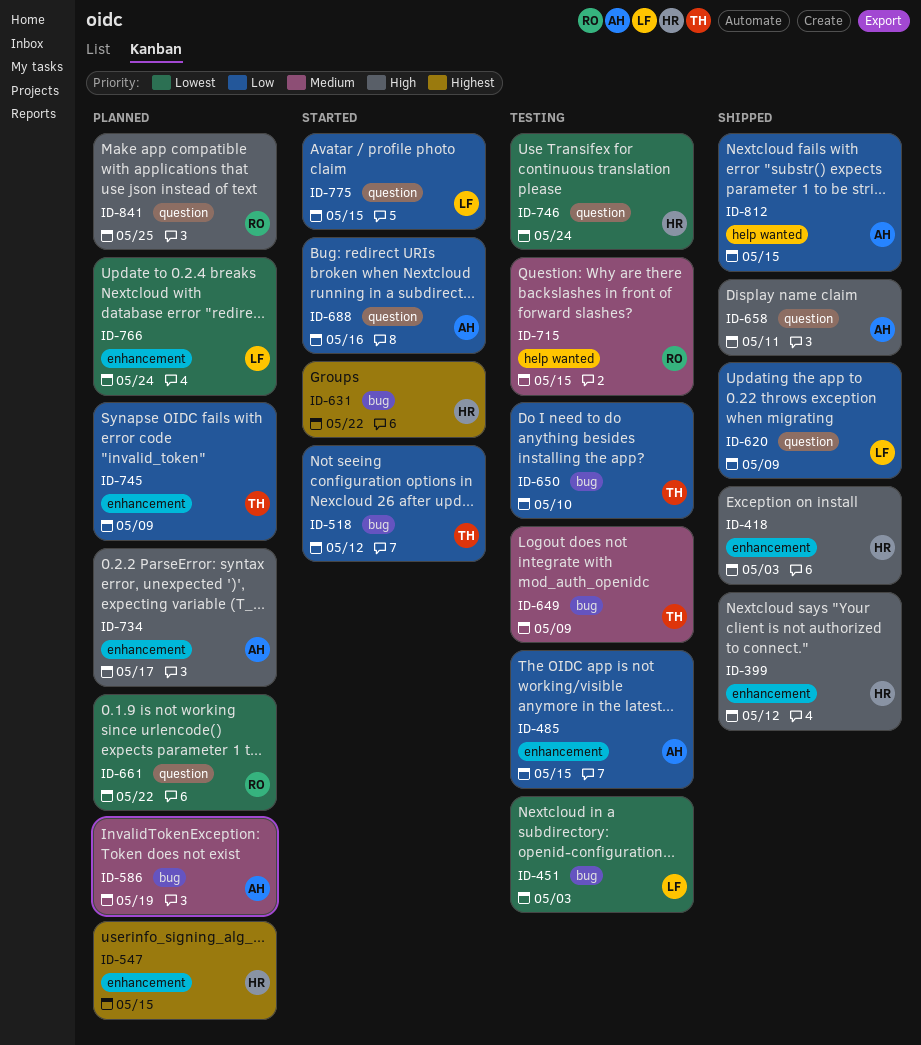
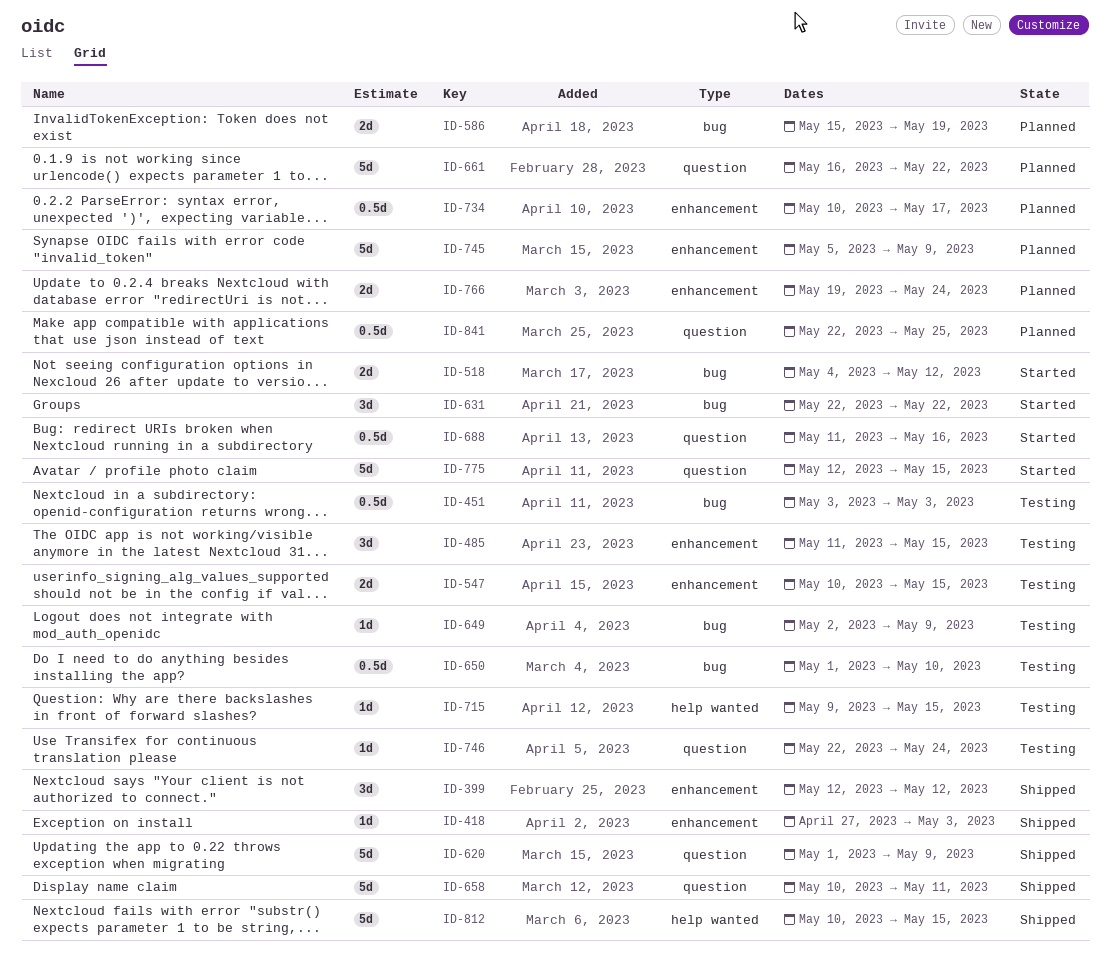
ID-547, status: Planned -> Testing

